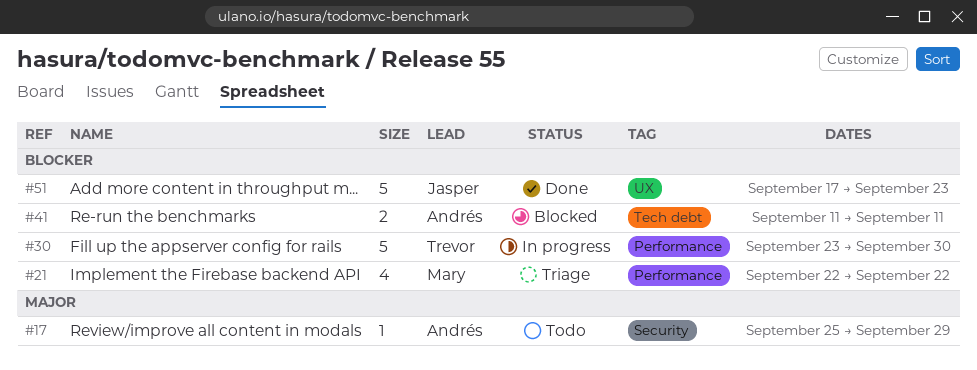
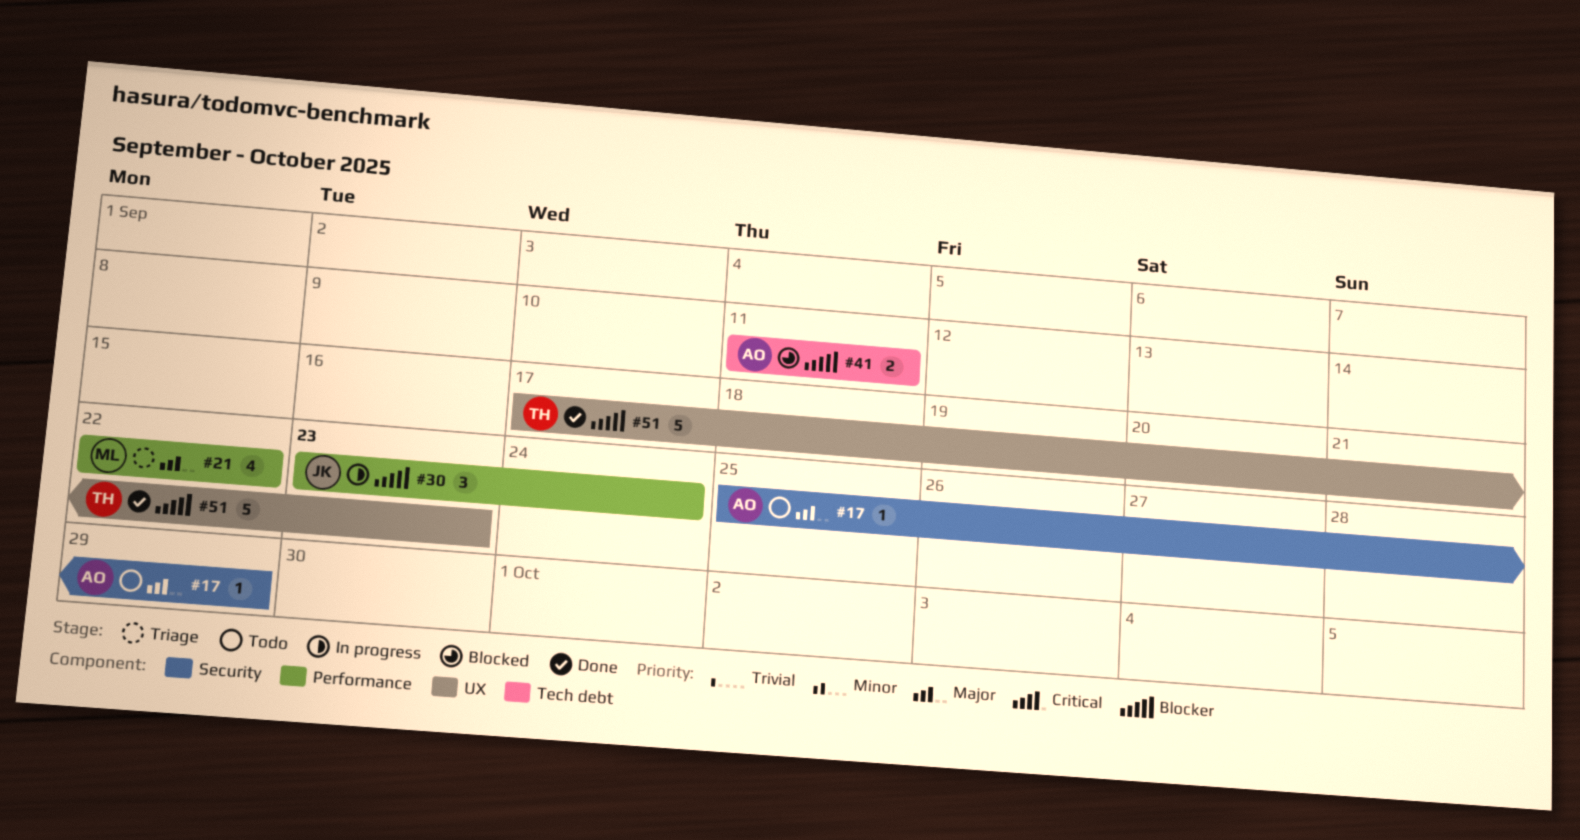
#21, priority: Blocker -> Major
#30, owner: Trevor -> Jasper
#30, estimate: 5 -> 3
#30, due: Sep 30 -> Sep 24
#51, owner: Jasper -> Trevor

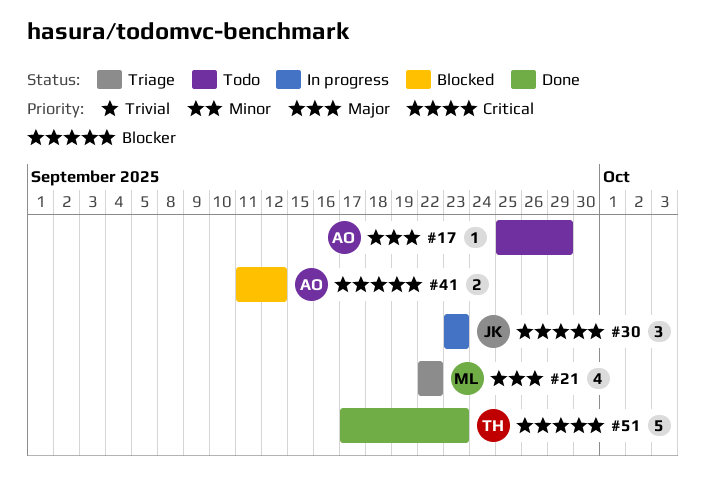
#30, due: Sep 24 -> Sep 23
#41, due: Sep 11 -> Sep 12

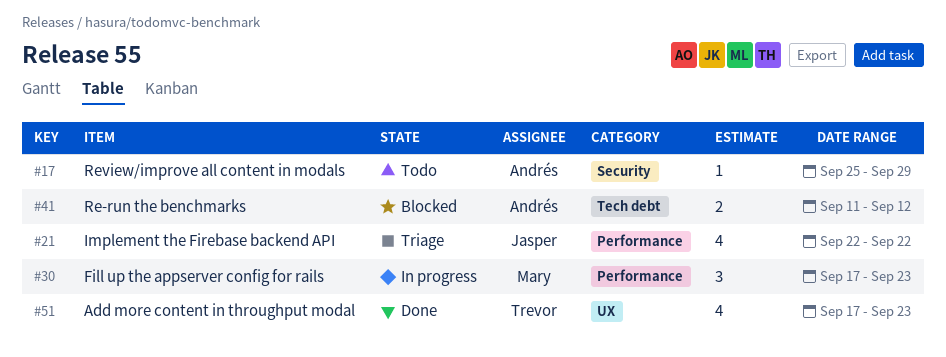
#21, owner: Mary -> Jasper
#30, owner: Jasper -> Mary
#30, start: Sep 23 -> Sep 17
#51, estimate: 5 -> 4

